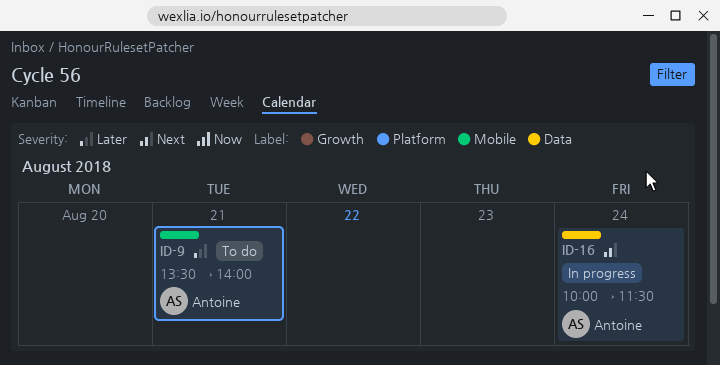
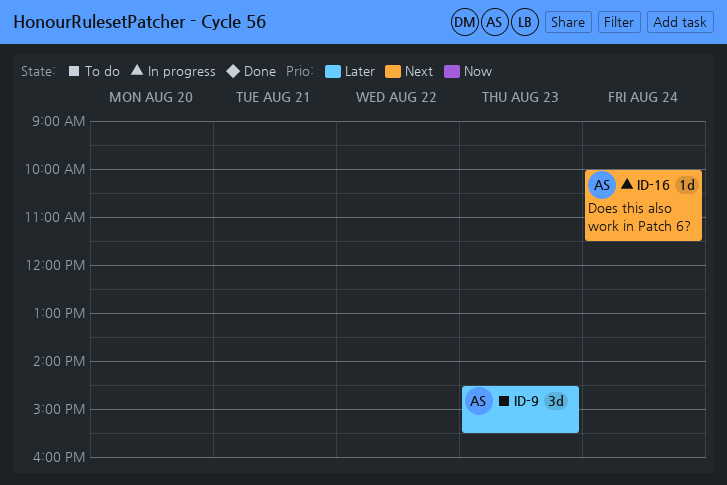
ID-9, day: Aug 21 -> Aug 23
ID-9, begins: 13:30 -> 14:30
ID-9, ends: 14:00 -> 15:30

